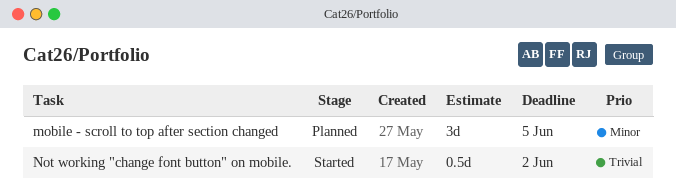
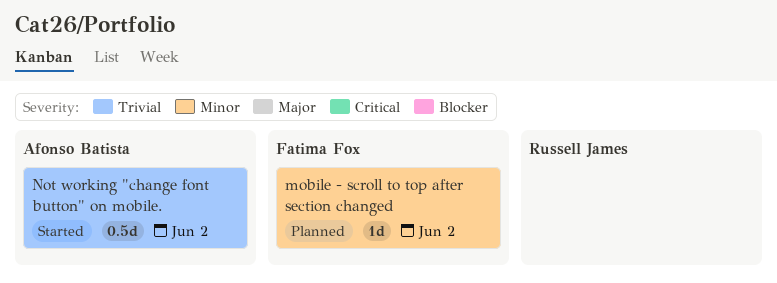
mobile - scroll to top after section changed, estimate: 3d -> 1d
mobile - scroll to top after section changed, due: Jun 5 -> Jun 2

